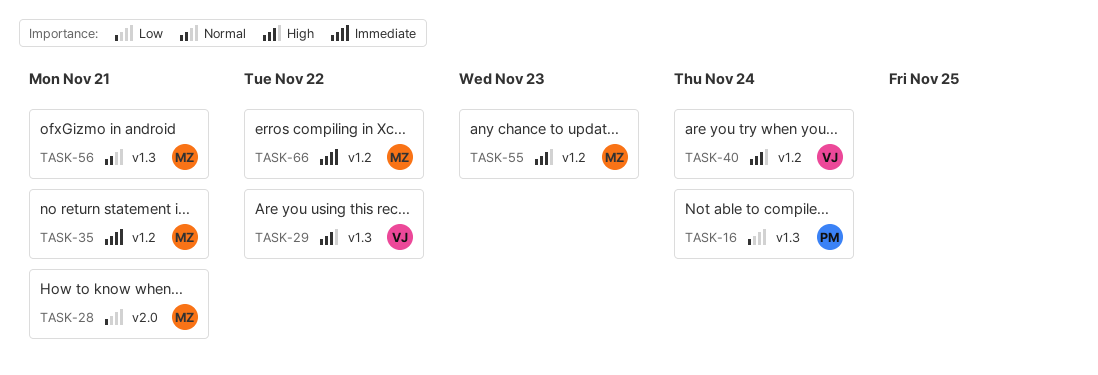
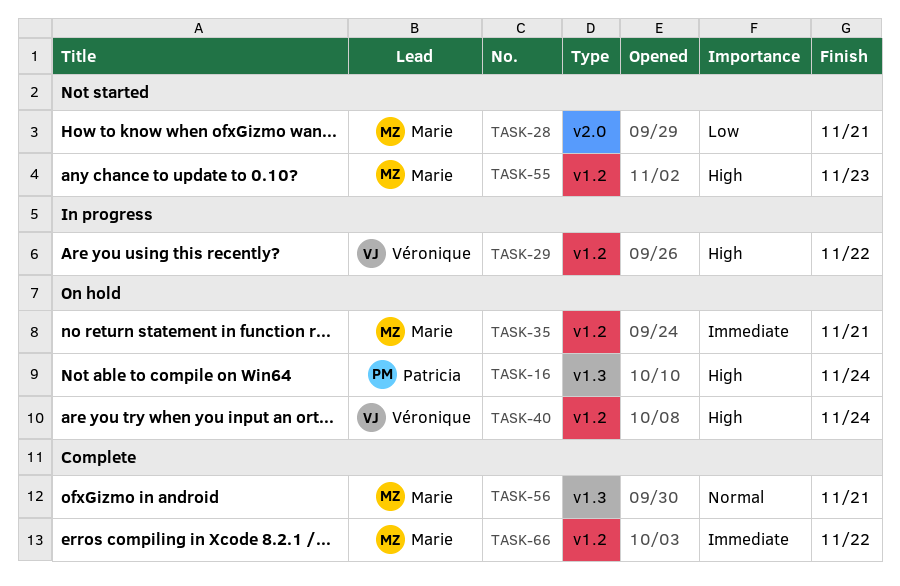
TASK-16, priority: Low -> High
TASK-29, label: v1.3 -> v1.2

